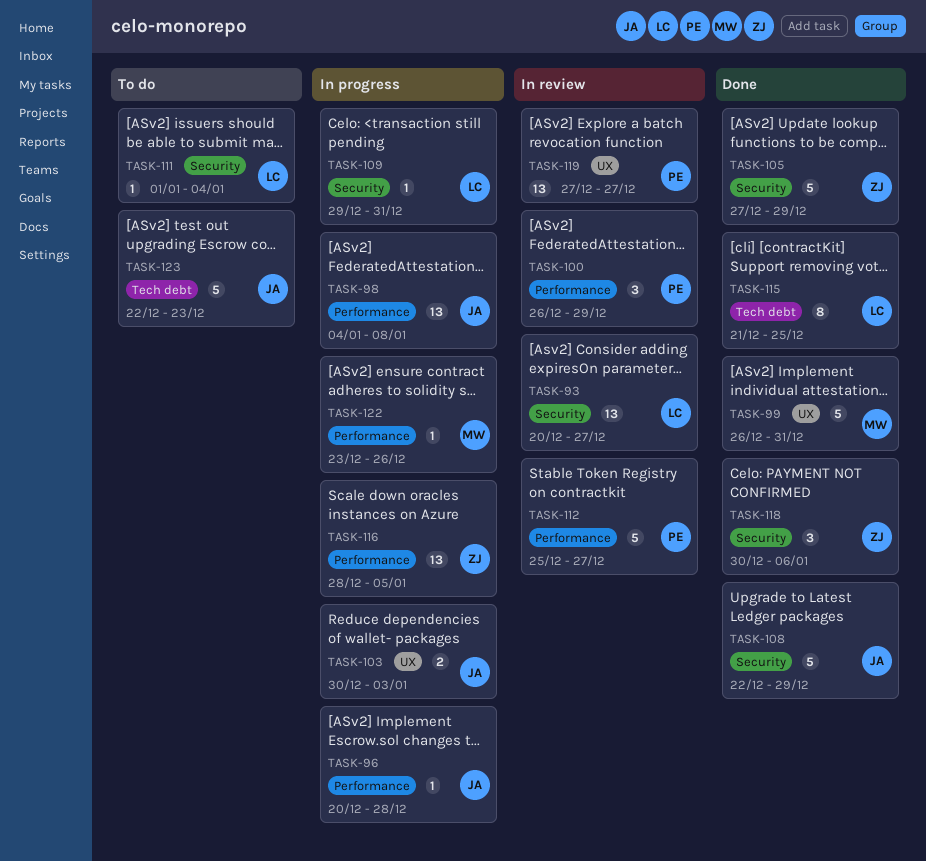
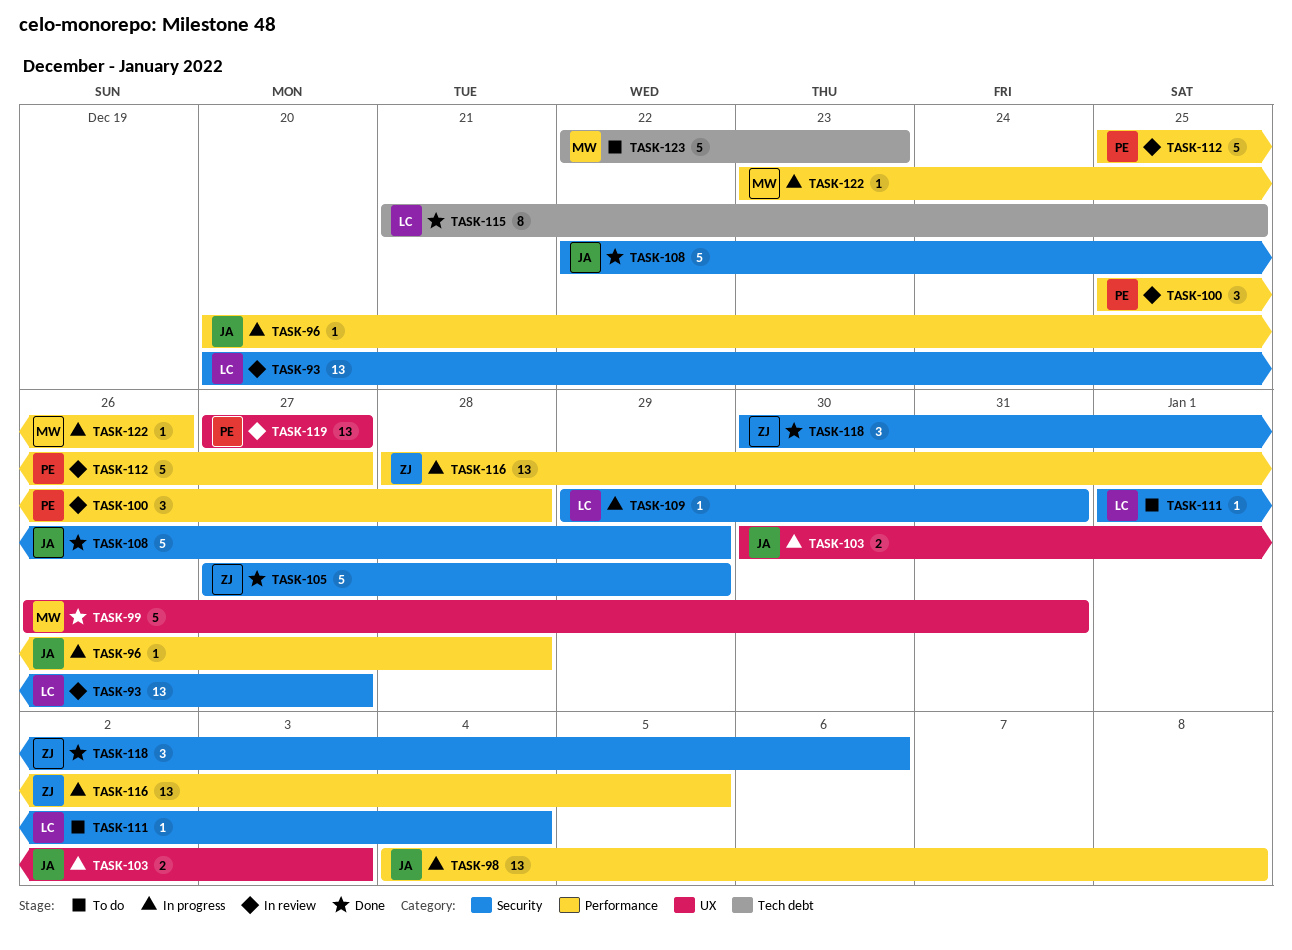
TASK-100, start: Dec 26 -> Dec 25
TASK-100, due: Dec 29 -> Dec 28
TASK-123, owner: JA -> MW

